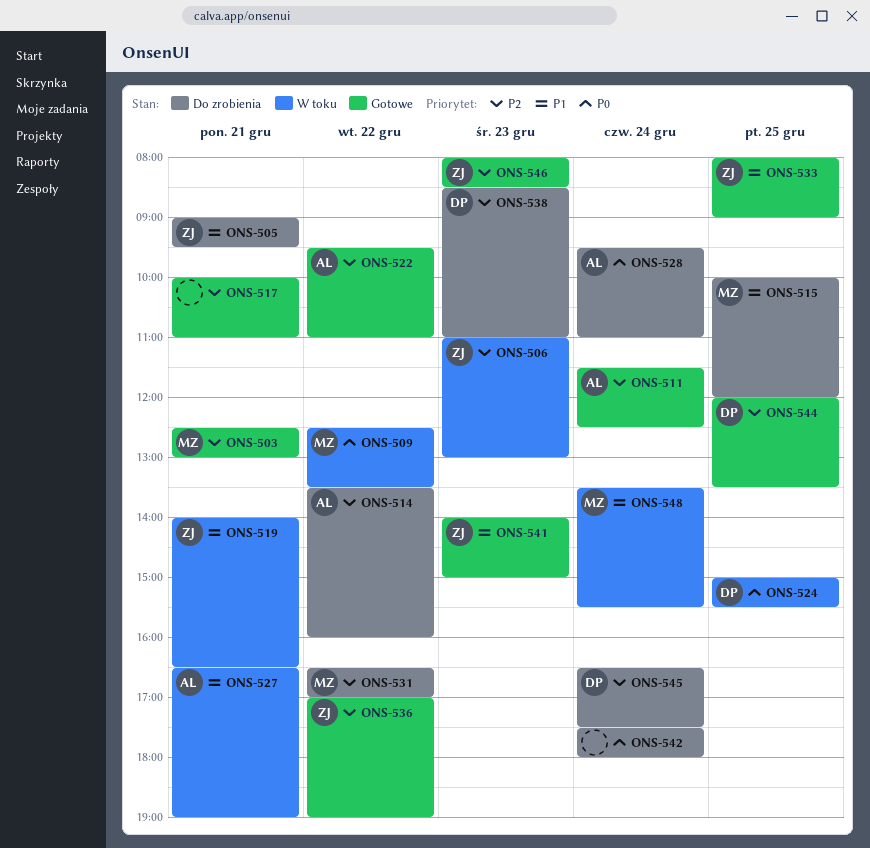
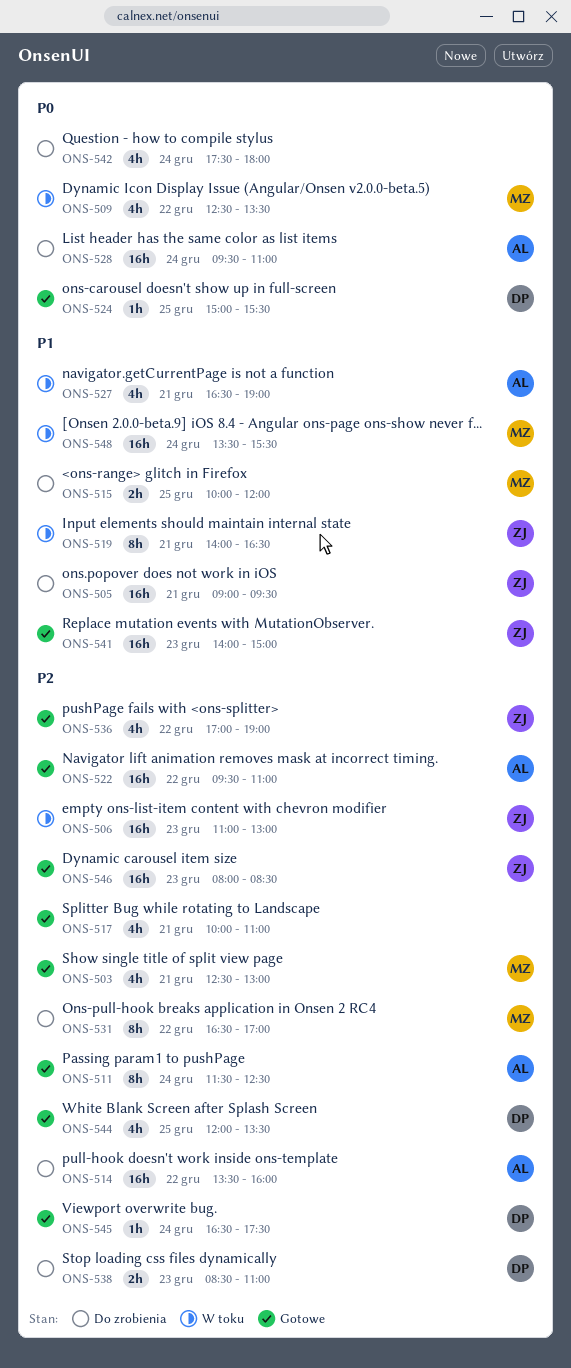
ONS-524, status: W toku -> Gotowe
ONS-533: present -> none
ONS-545, status: Do zrobienia -> Gotowe

